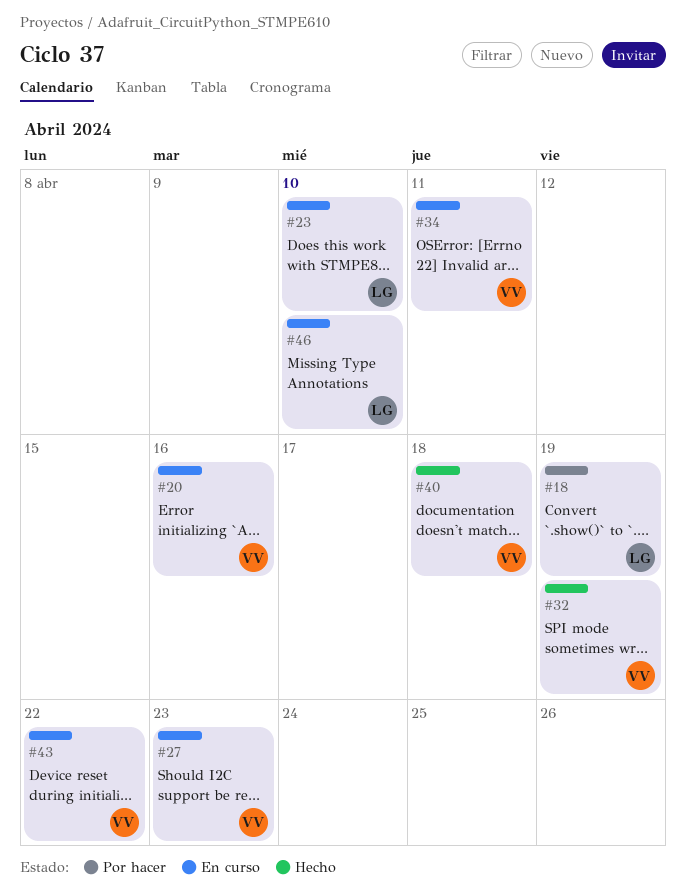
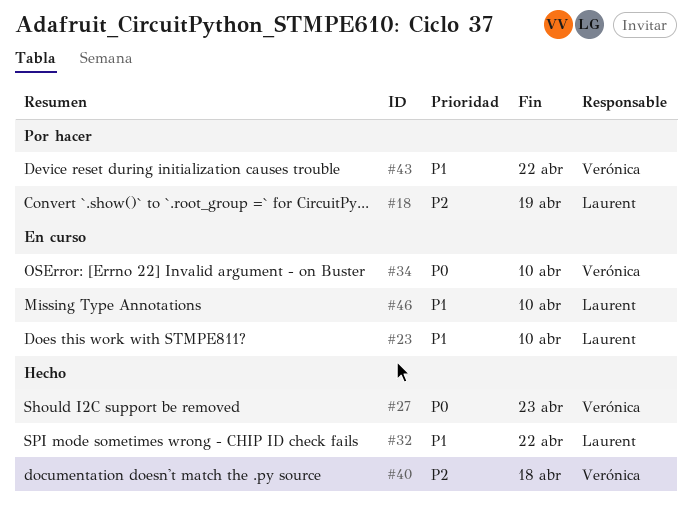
#20: present -> none
#27, status: En curso -> Hecho
#32, owner: Verónica -> Laurent
#32, due: Apr 19 -> Apr 22
#34, due: Apr 11 -> Apr 10
#43, status: En curso -> Por hacer

